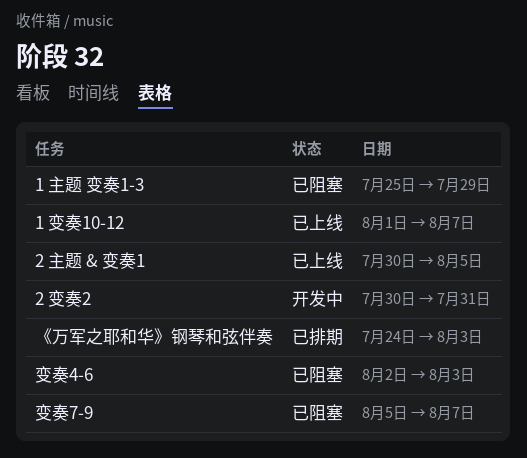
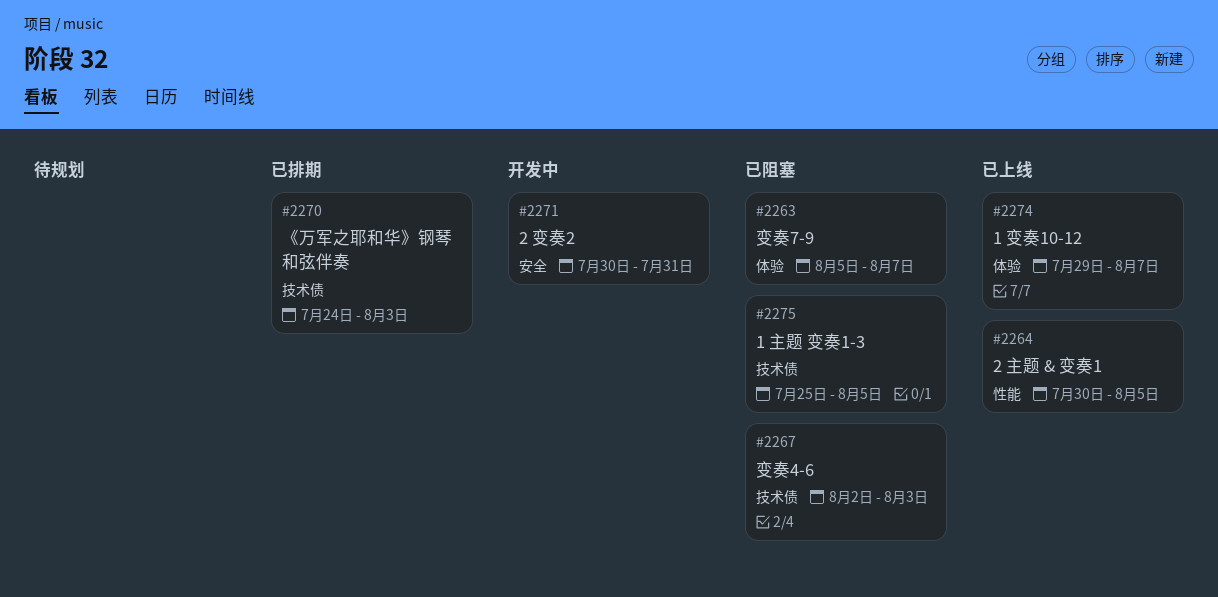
1 主题 变奏1-3, due: Jul 29 -> Aug 5
1 变奏10-12, start: Aug 1 -> Jul 29

